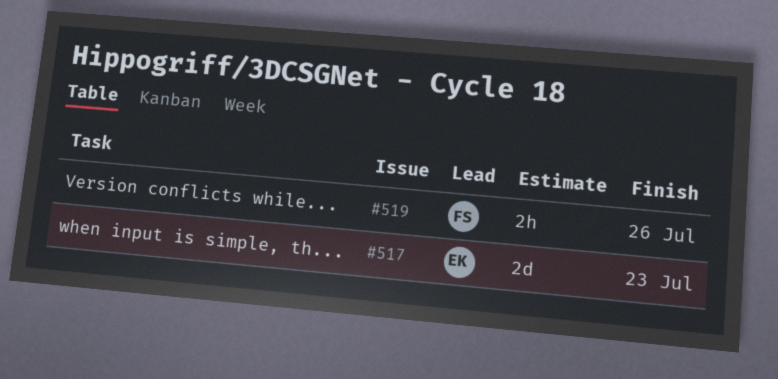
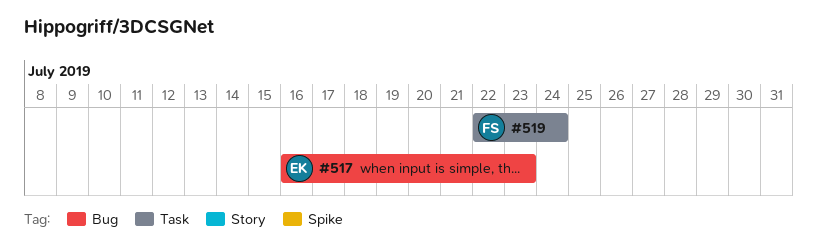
#519, due: Jul 26 -> Jul 24

